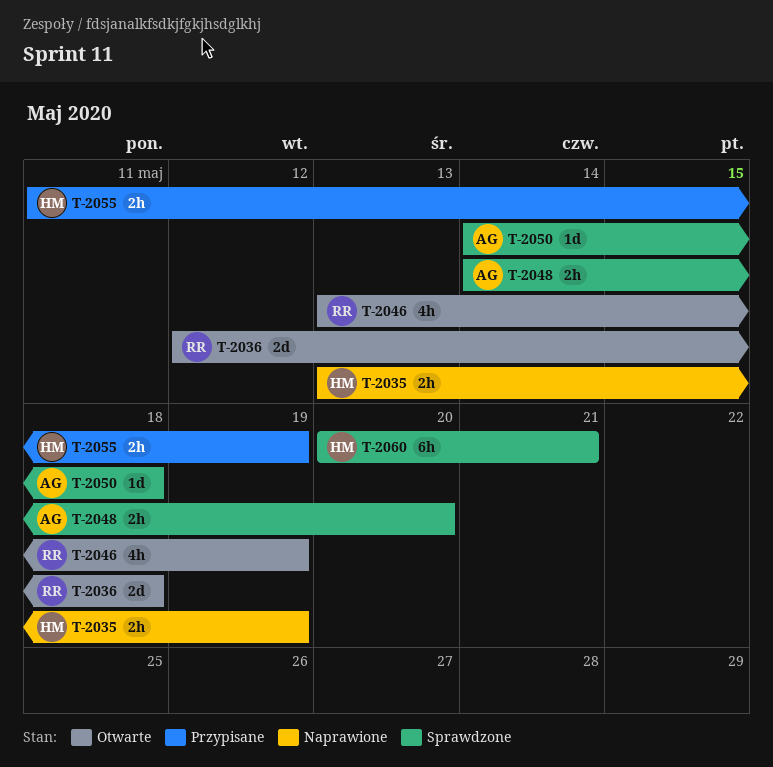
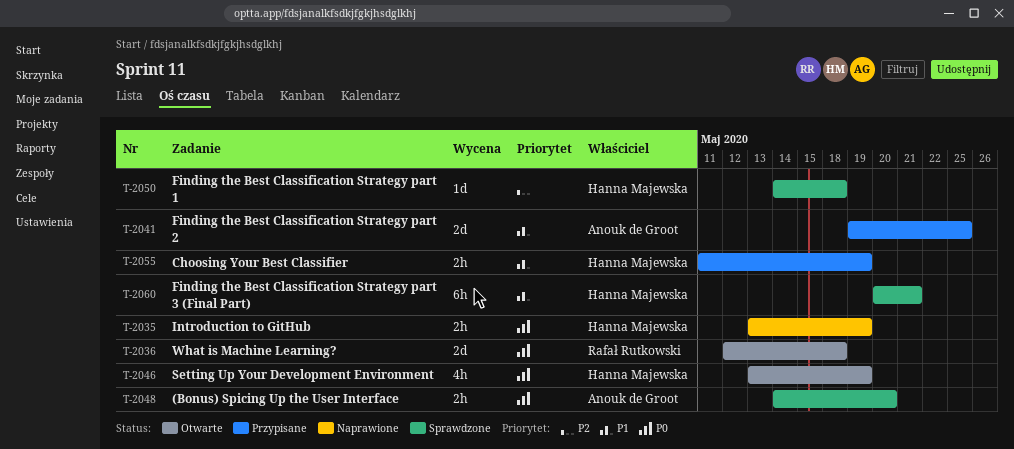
T-2041: none -> present
T-2046, owner: Rafał Rutkowski -> Hanna Majewska
T-2050, owner: Anouk de Groot -> Hanna Majewska

